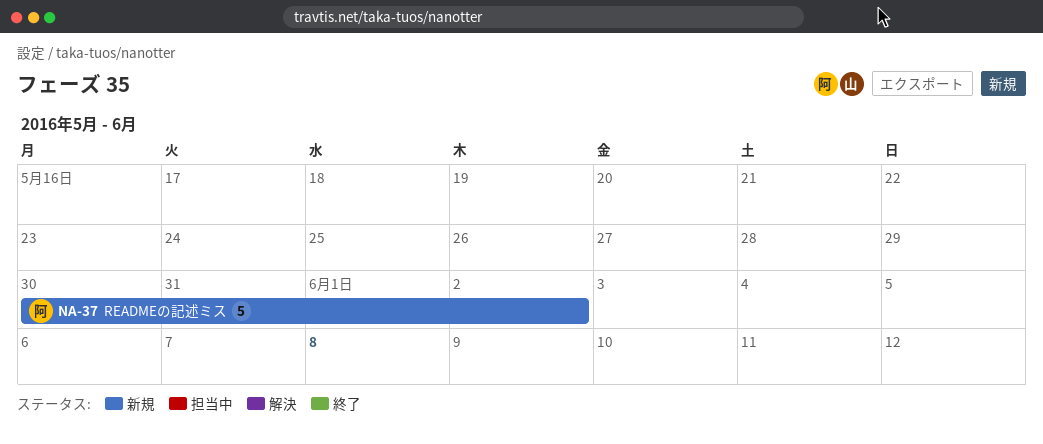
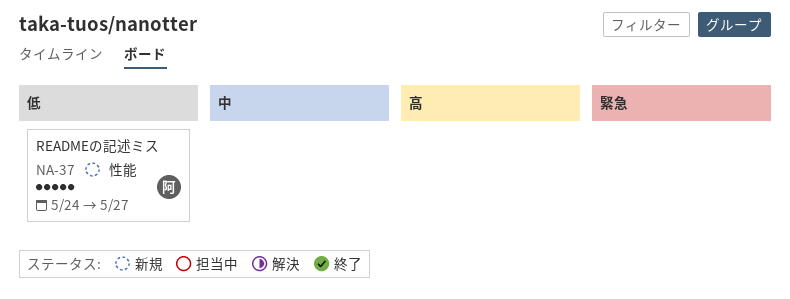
NA-37, start: May 30 -> May 24
NA-37, due: Jun 2 -> May 27

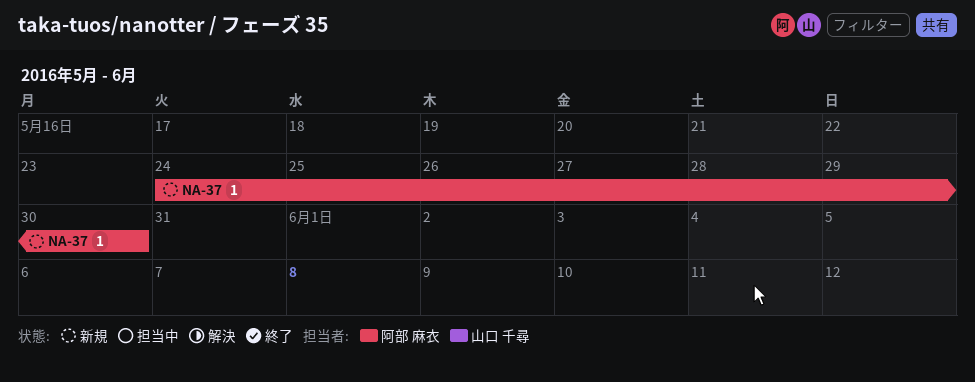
NA-37, estimate: 5 -> 1
NA-37, due: May 27 -> May 30

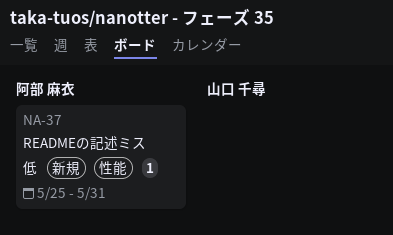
NA-37, start: May 24 -> May 25
NA-37, due: May 30 -> May 31

